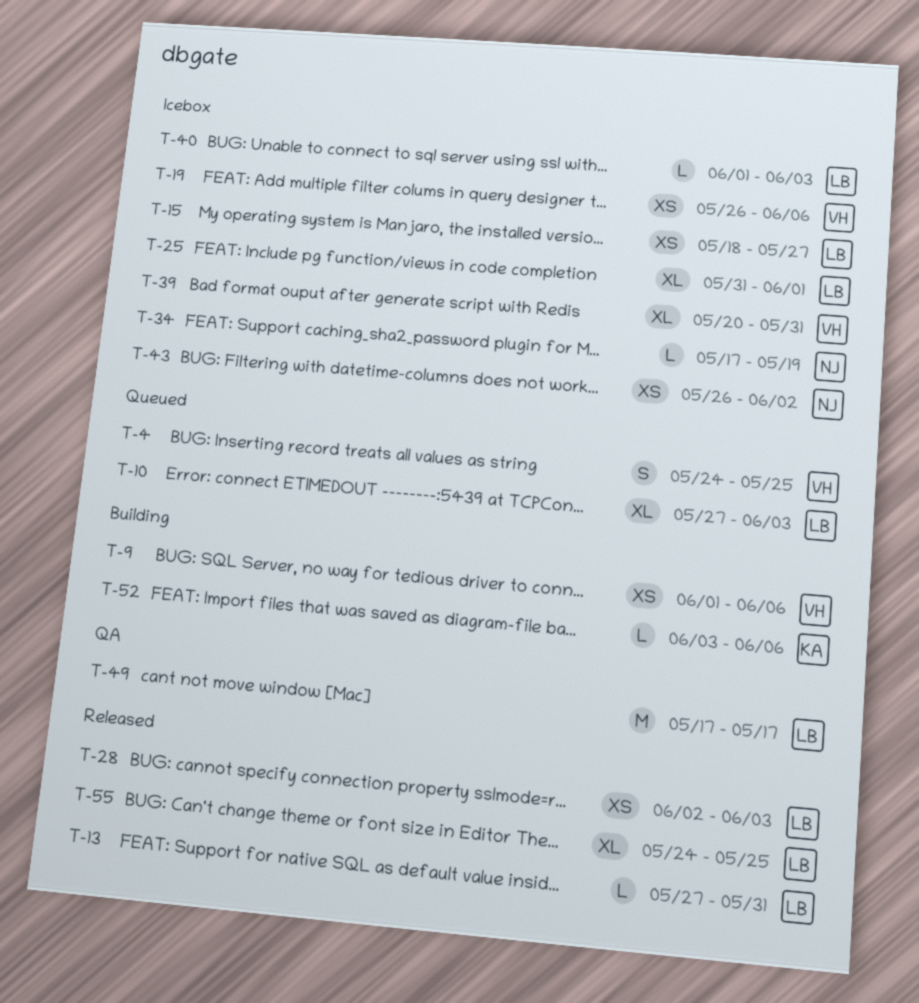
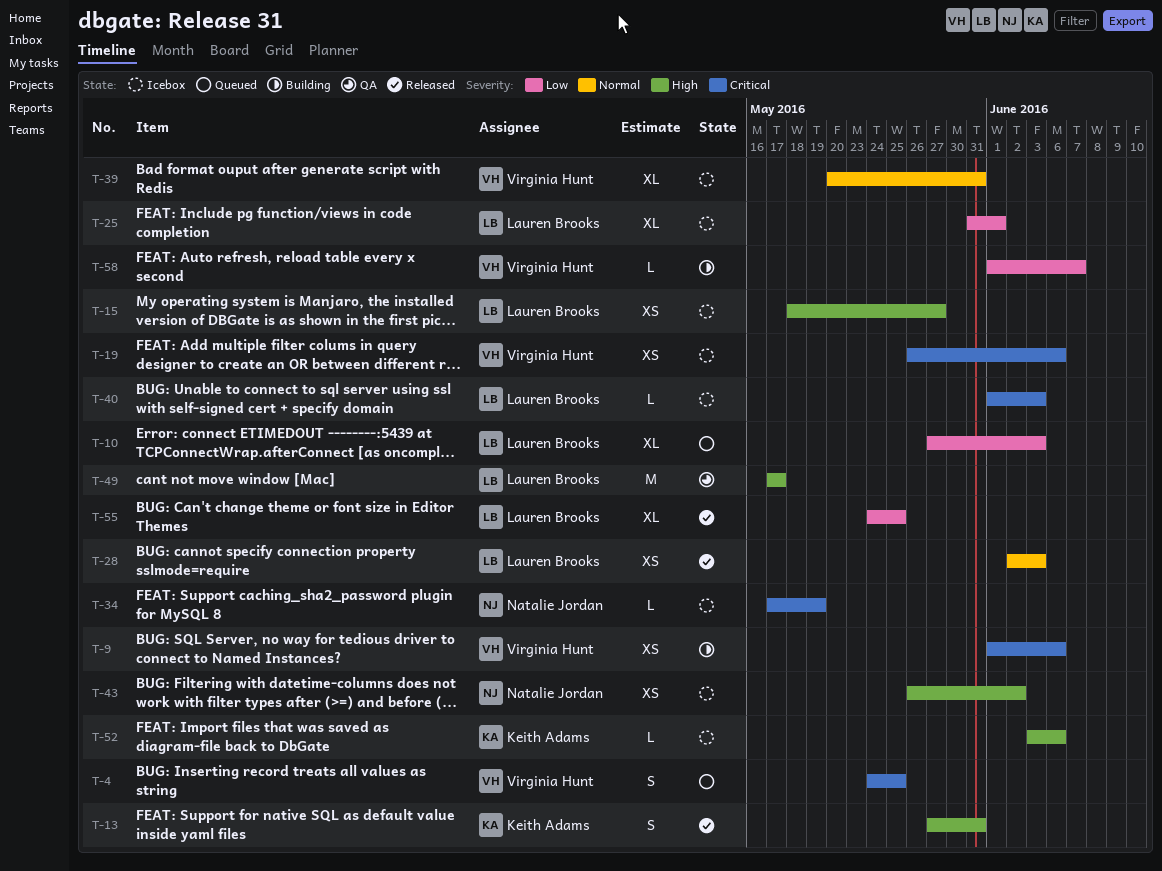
T-13, owner: Lauren Brooks -> Keith Adams
T-13, estimate: L -> S
T-52, status: Building -> Icebox
T-58: none -> present

